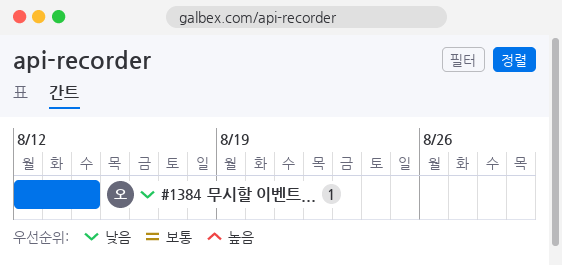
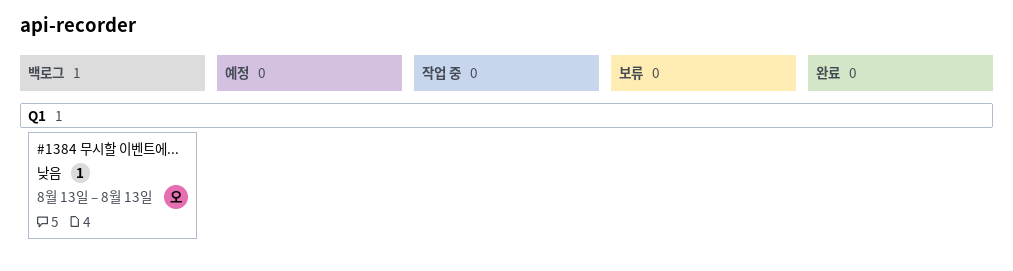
#1384, start: Aug 12 -> Aug 13
#1384, due: Aug 14 -> Aug 13

